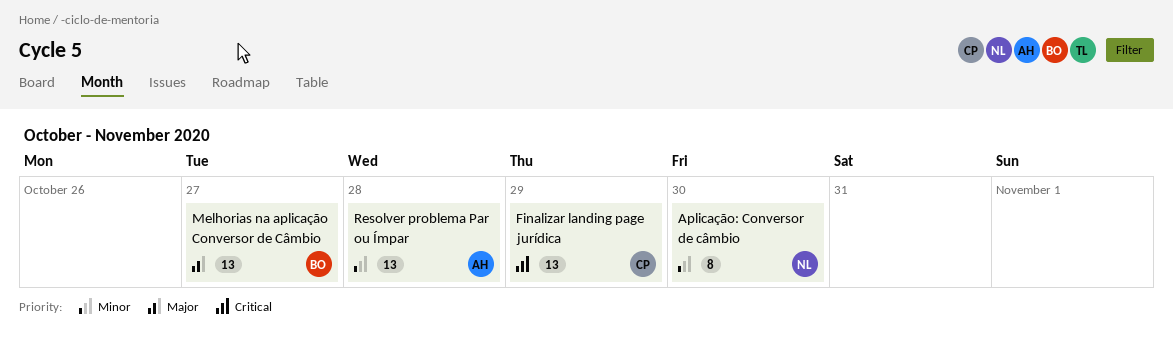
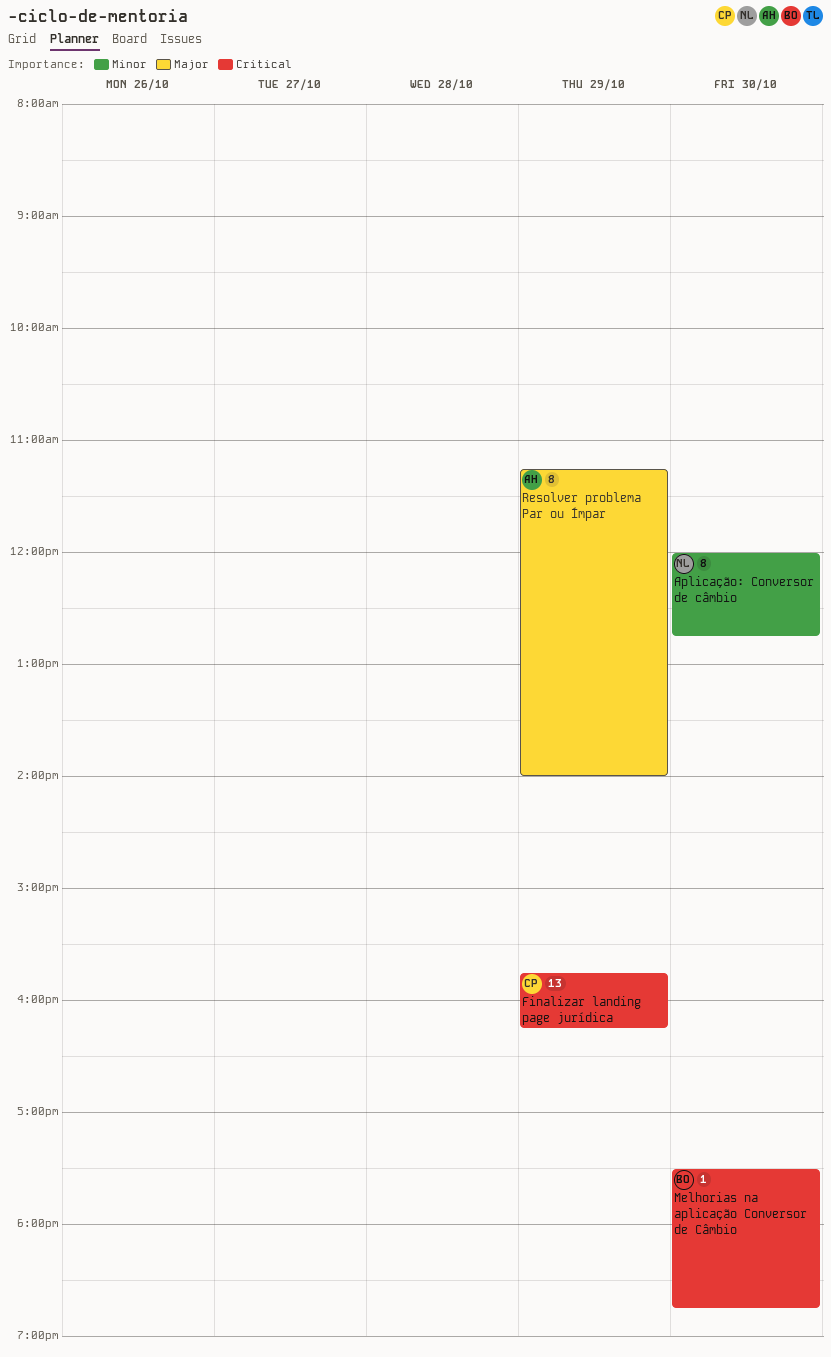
Melhorias na aplicação Conversor de Câmbio, priority: Major -> Critical
Melhorias na aplicação Conversor de Câmbio, estimate: 13 -> 1
Melhorias na aplicação Conversor de Câmbio, day: Oct 27 -> Oct 30
Resolver problema Par ou Ímpar, priority: Minor -> Major
Resolver problema Par ou Ímpar, estimate: 13 -> 8
Resolver problema Par ou Ímpar, day: Oct 28 -> Oct 29

